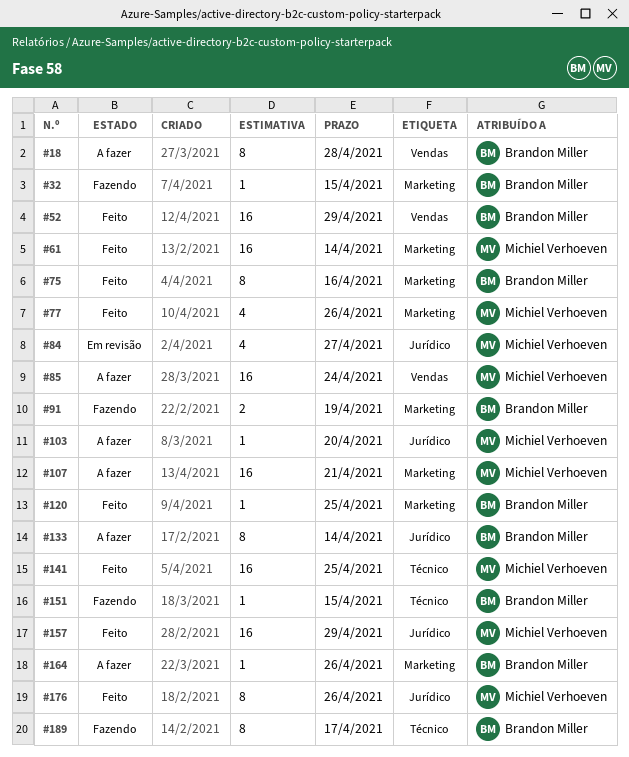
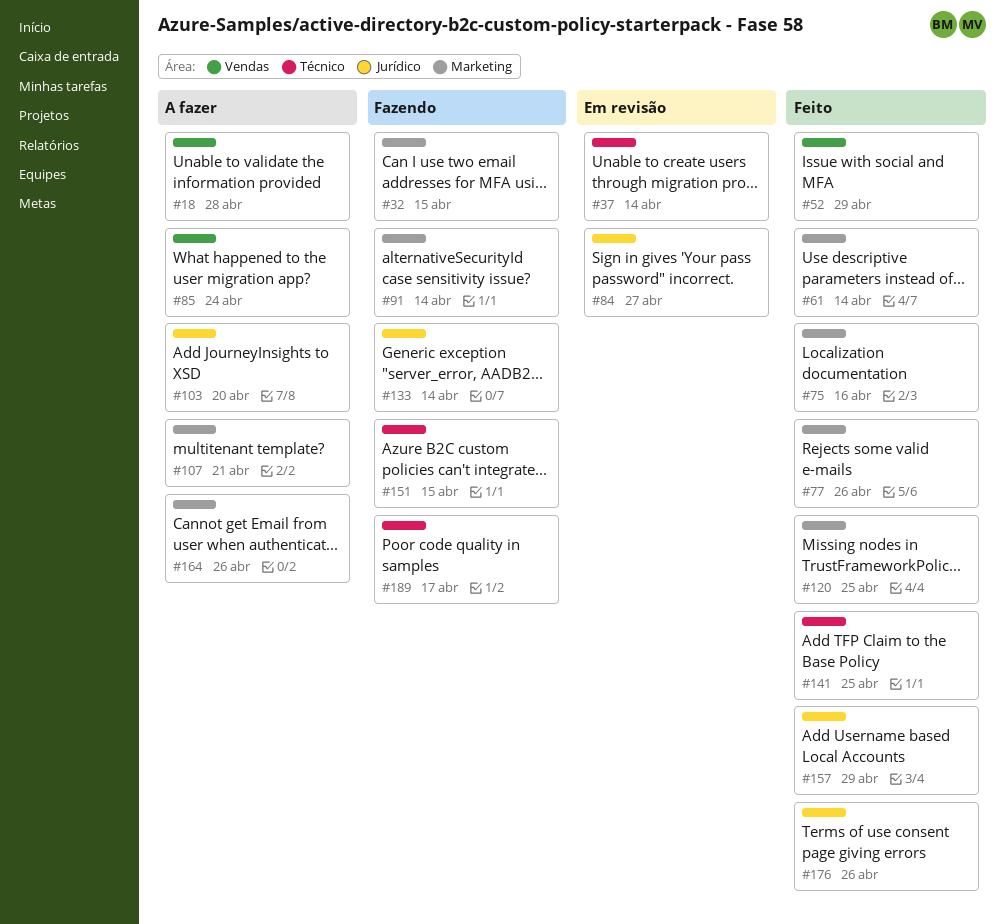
#37: none -> present
#91, due: Apr 19 -> Apr 14
#133, status: A fazer -> Fazendo

